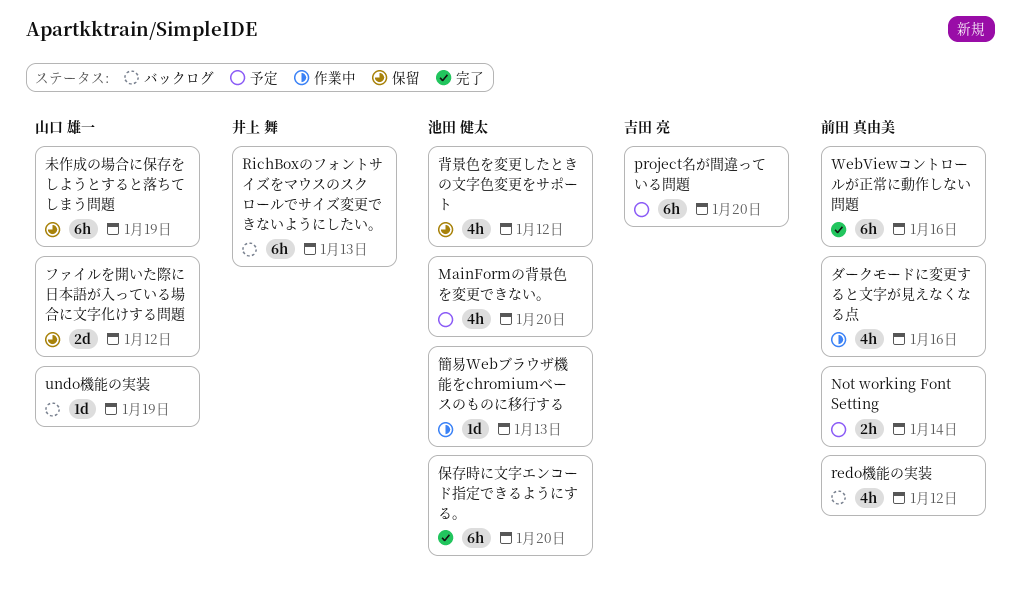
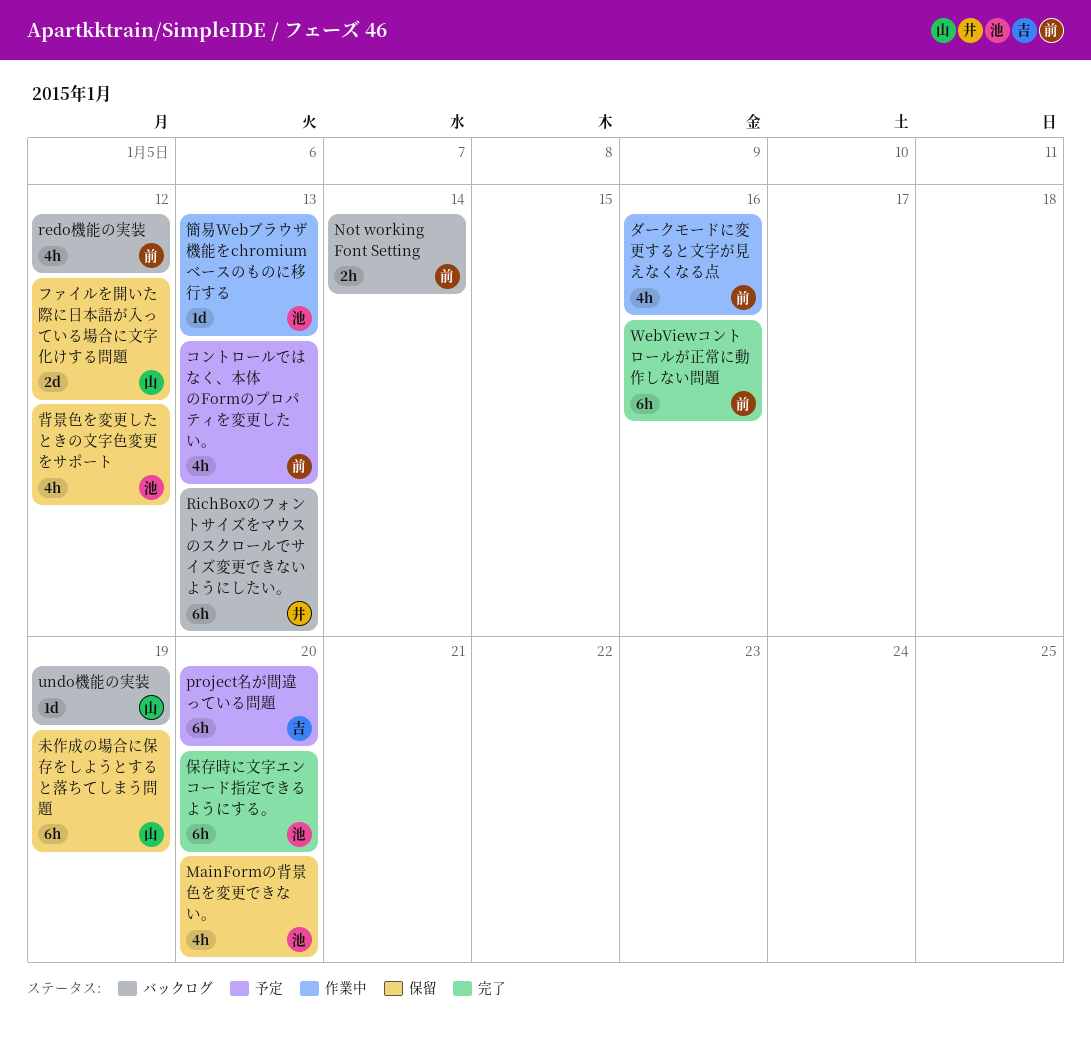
MainFormの背景色を変更できない。, status: 予定 -> 保留
Not working Font Setting, status: 予定 -> バックログ
コントロールではなく、本体のFormのプロパティを変更したい。: none -> present

